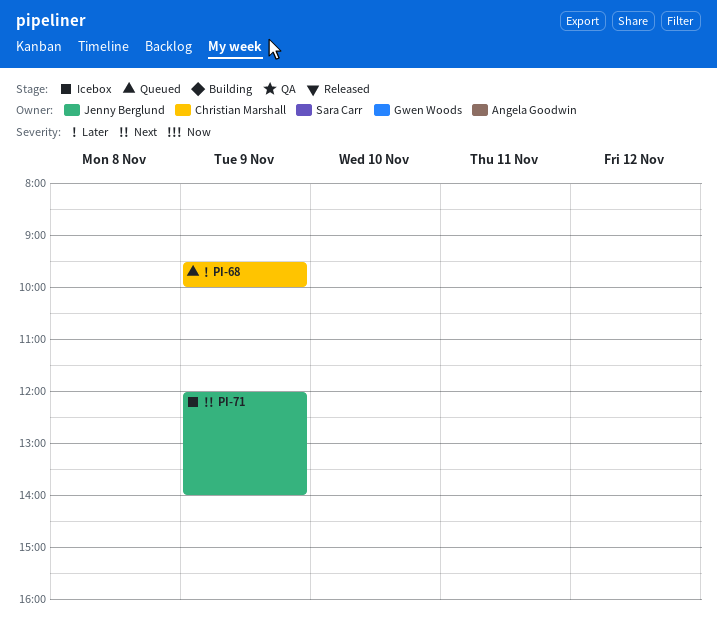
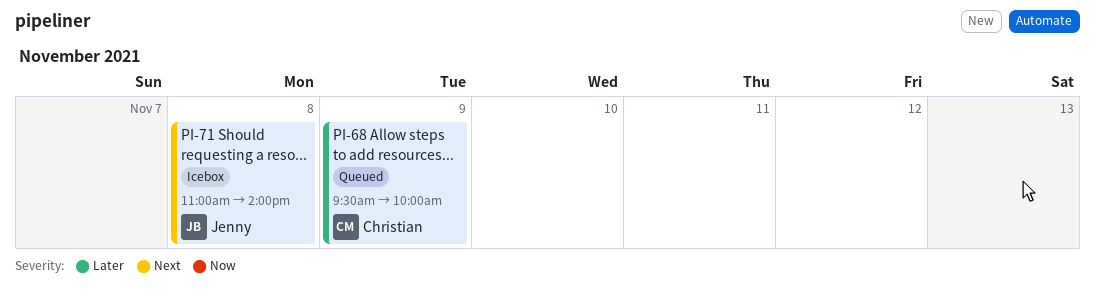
PI-71, day: Nov 9 -> Nov 8
PI-71, begins: 12:00 -> 11:00

